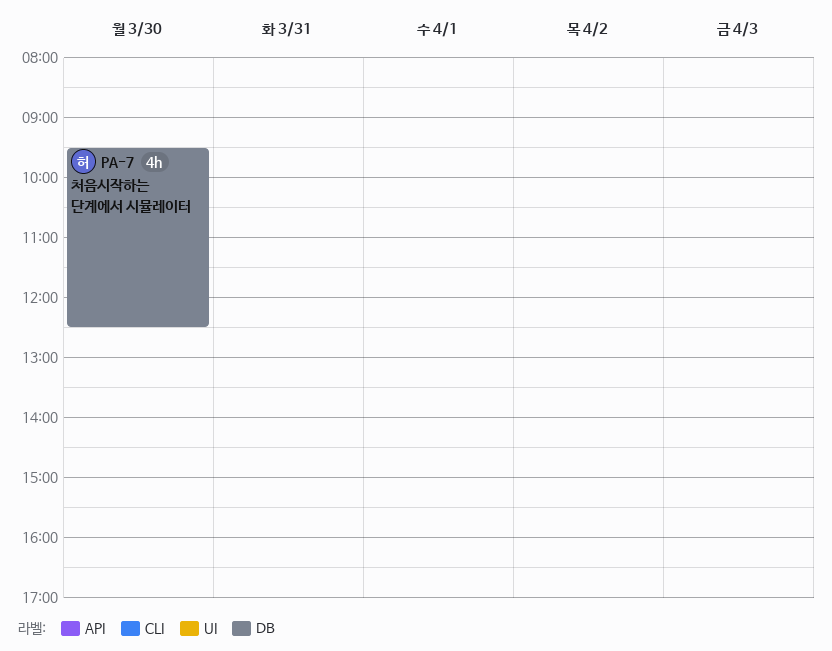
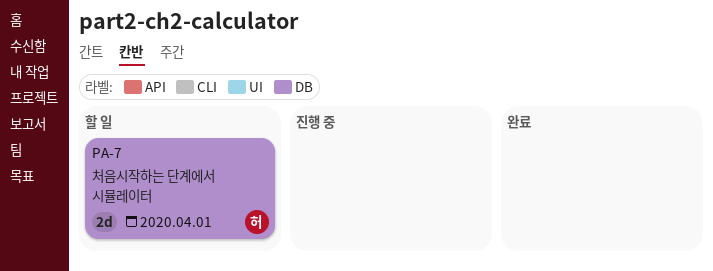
PA-7, estimate: 4h -> 2d
PA-7, day: Mar 30 -> Apr 1

